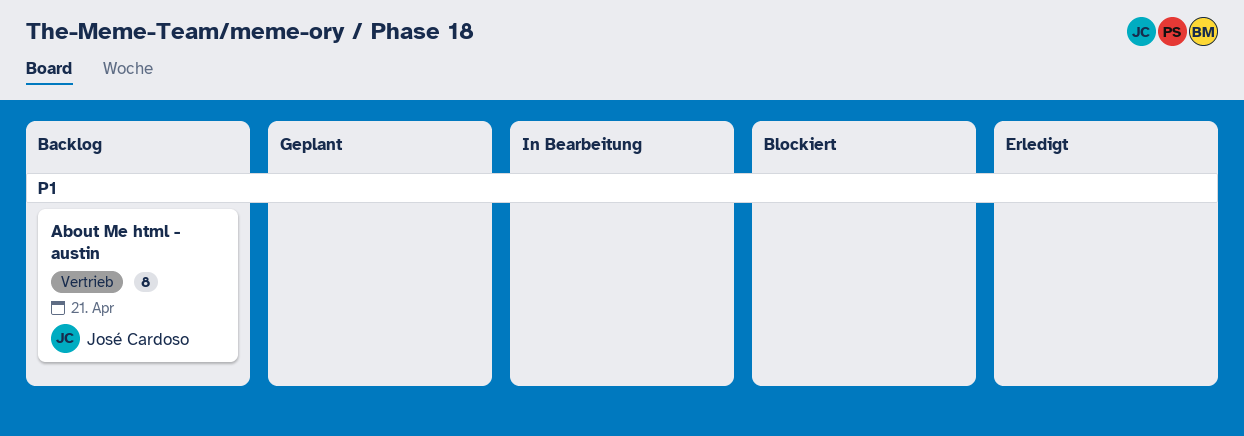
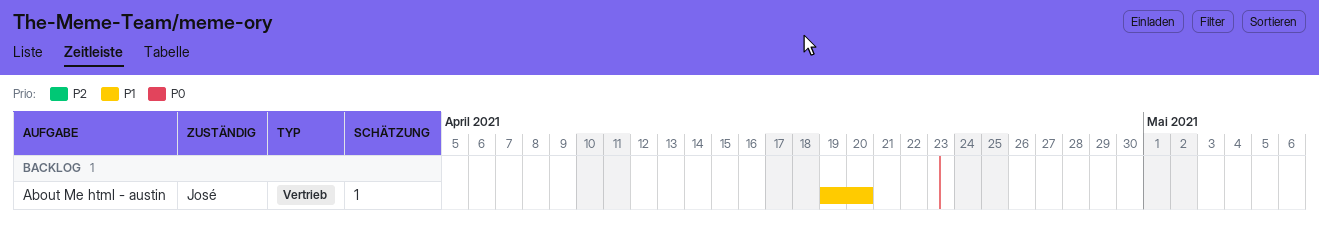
About Me html - austin, estimate: 8 -> 1
About Me html - austin, due: Apr 21 -> Apr 20

